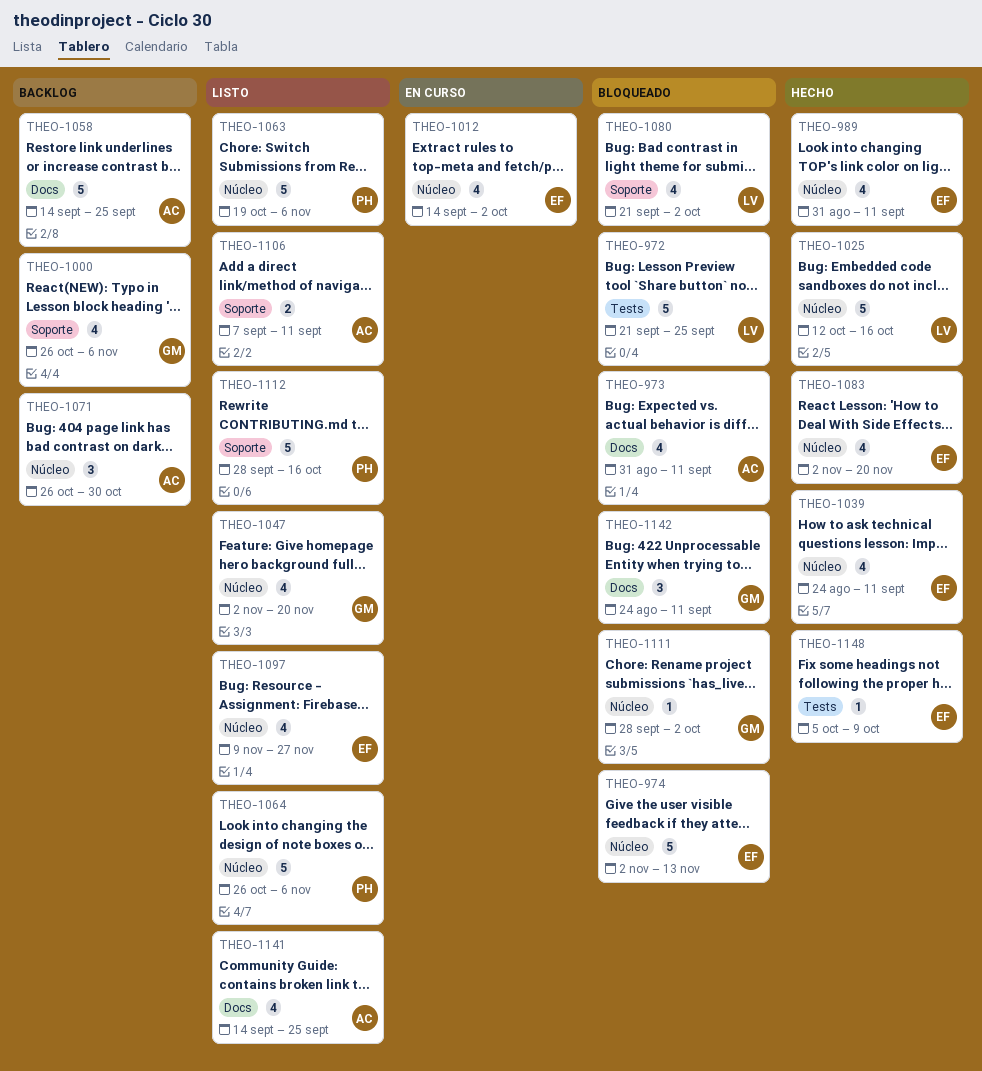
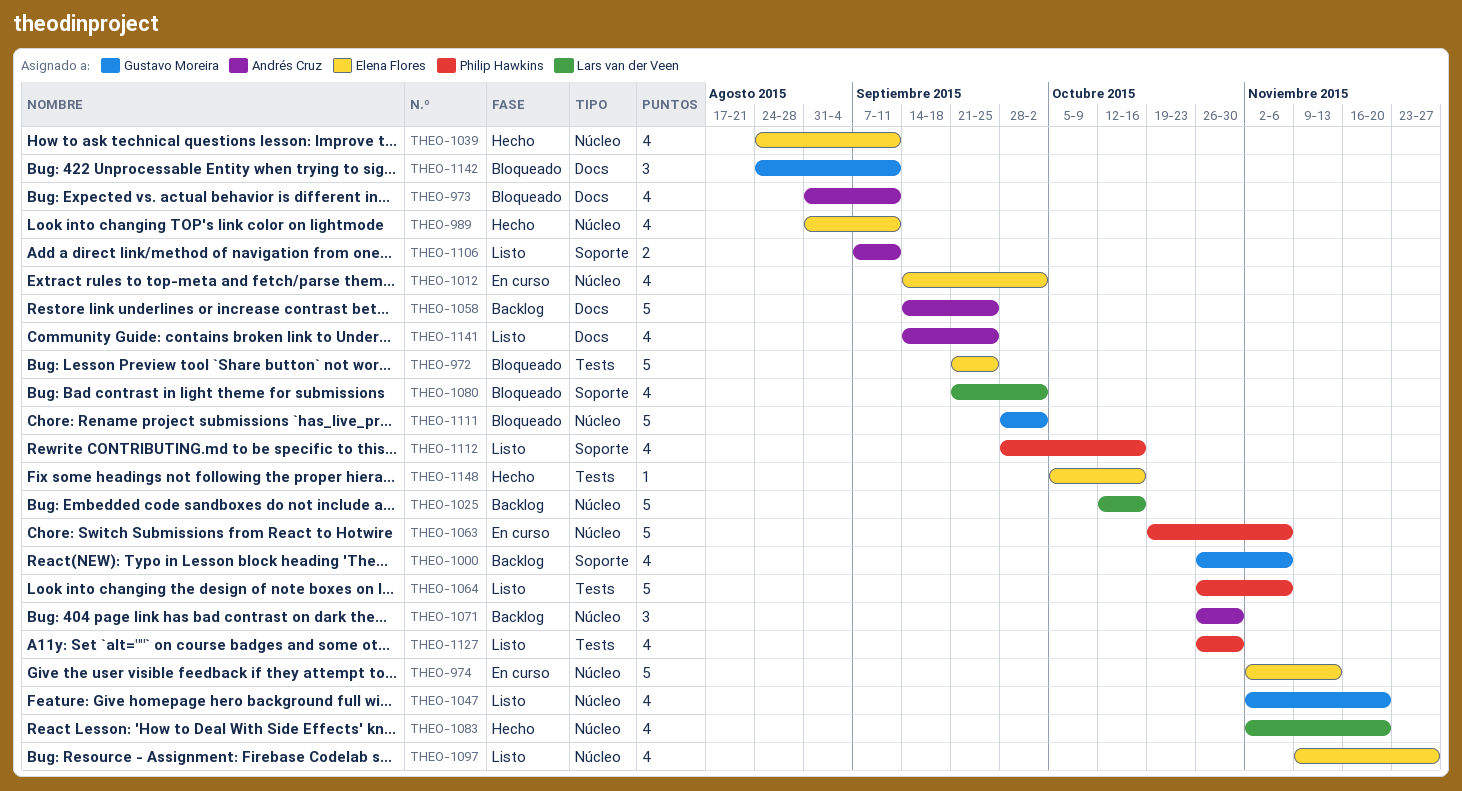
THEO-972, owner: Lars van der Veen -> Elena Flores
THEO-974, status: Bloqueado -> En curso
THEO-1025, status: Hecho -> Backlog
THEO-1063, status: Listo -> En curso
THEO-1064, label: Núcleo -> Tests
THEO-1083, owner: Elena Flores -> Lars van der Veen
THEO-1111, estimate: 1 -> 5
THEO-1112, estimate: 5 -> 4
THEO-1127: none -> present
THEO-1148, due: Oct 9 -> Oct 16

